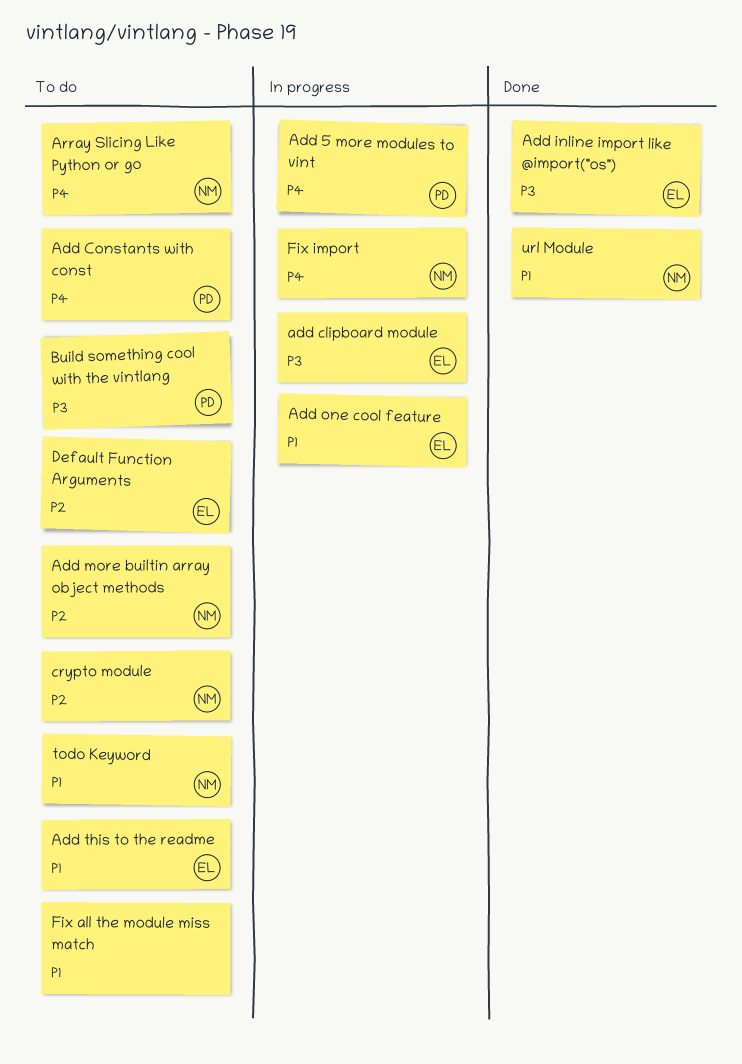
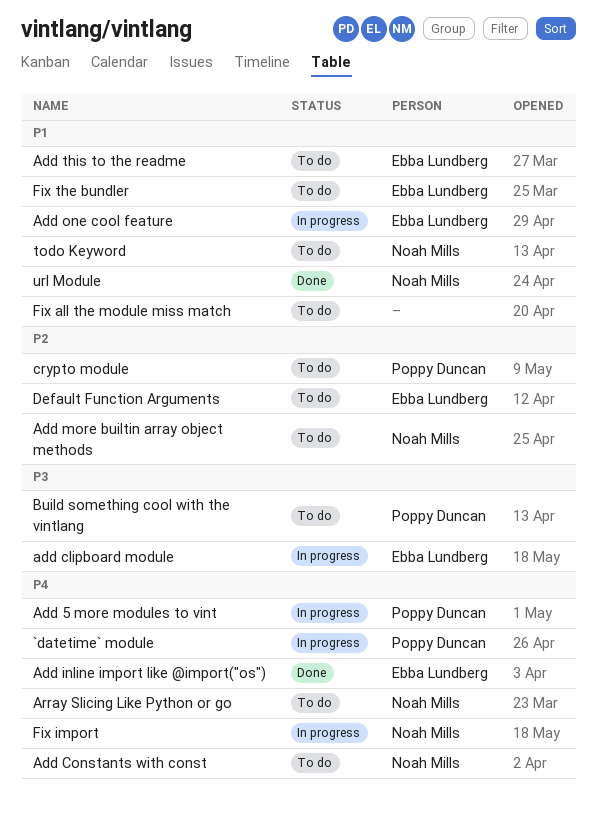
`datetime` module: none -> present
Add Constants with const, owner: Poppy Duncan -> Noah Mills
Add inline import like @import("os"), priority: P3 -> P4
crypto module, owner: Noah Mills -> Poppy Duncan
Fix the bundler: none -> present

